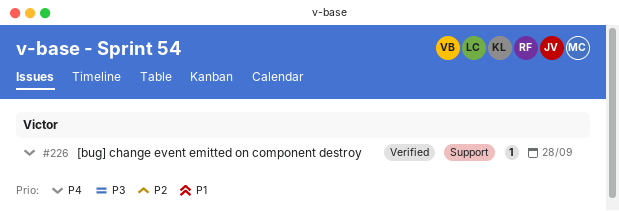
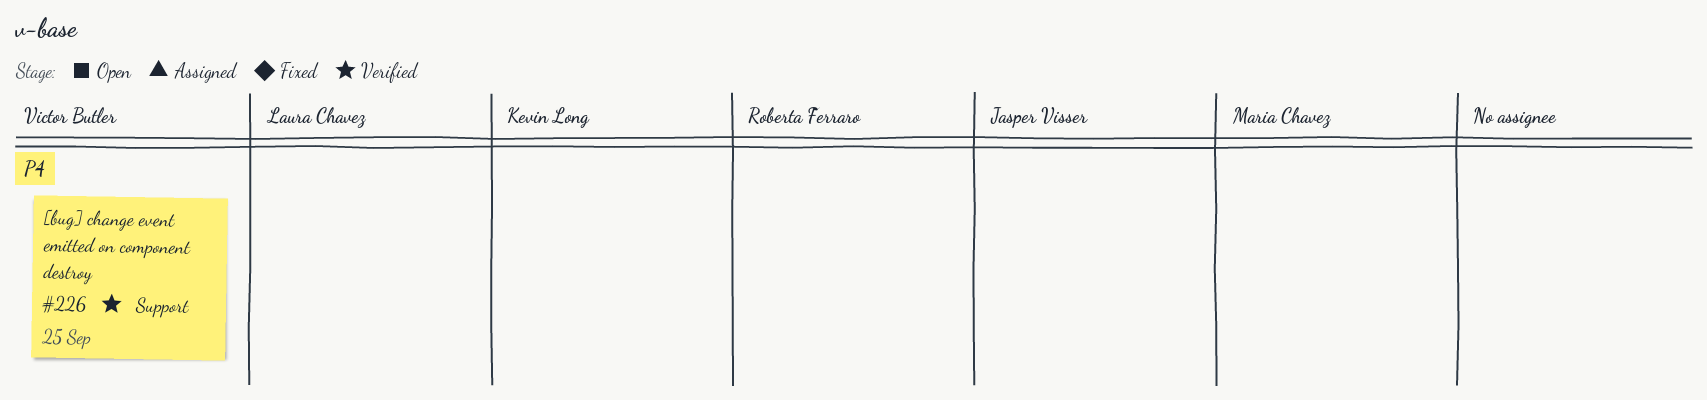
#226, due: Sep 28 -> Sep 25

